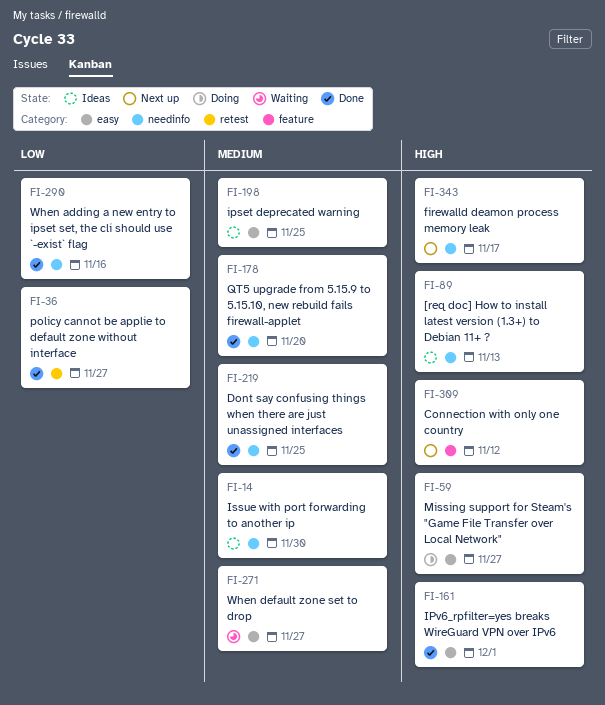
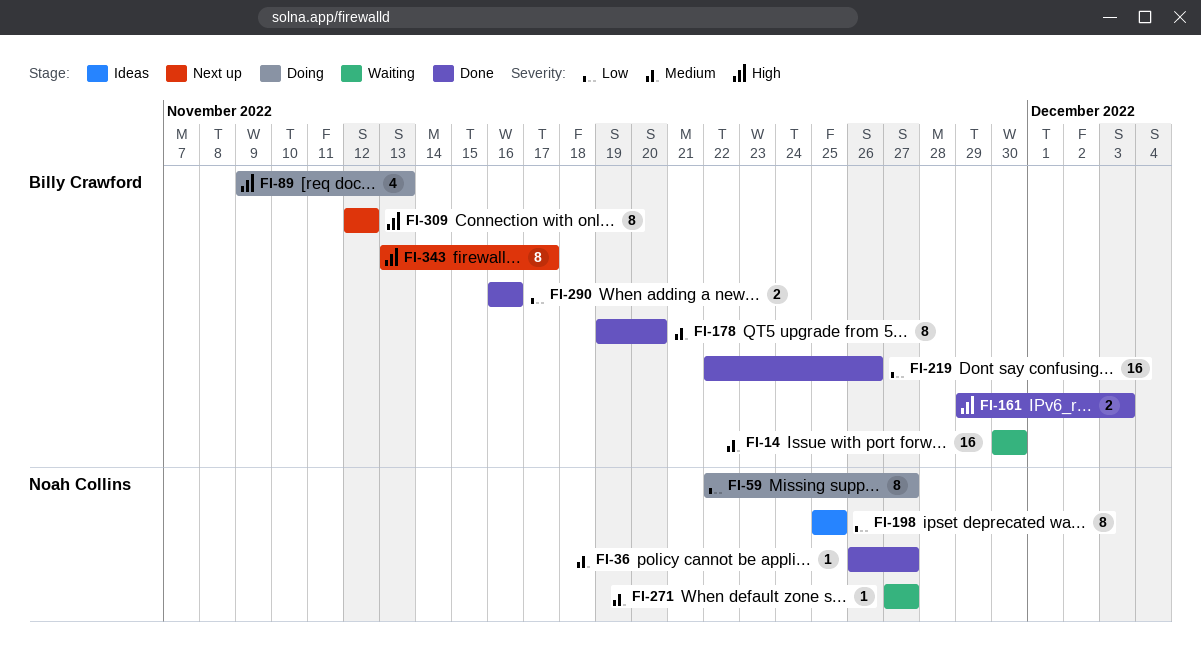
FI-14, status: Ideas -> Waiting
FI-36, priority: Low -> Medium
FI-59, priority: High -> Low
FI-89, status: Ideas -> Doing
FI-161, due: Dec 1 -> Dec 3
FI-198, priority: Medium -> Low
FI-219, priority: Medium -> Low
FI-219, due: Nov 25 -> Nov 26

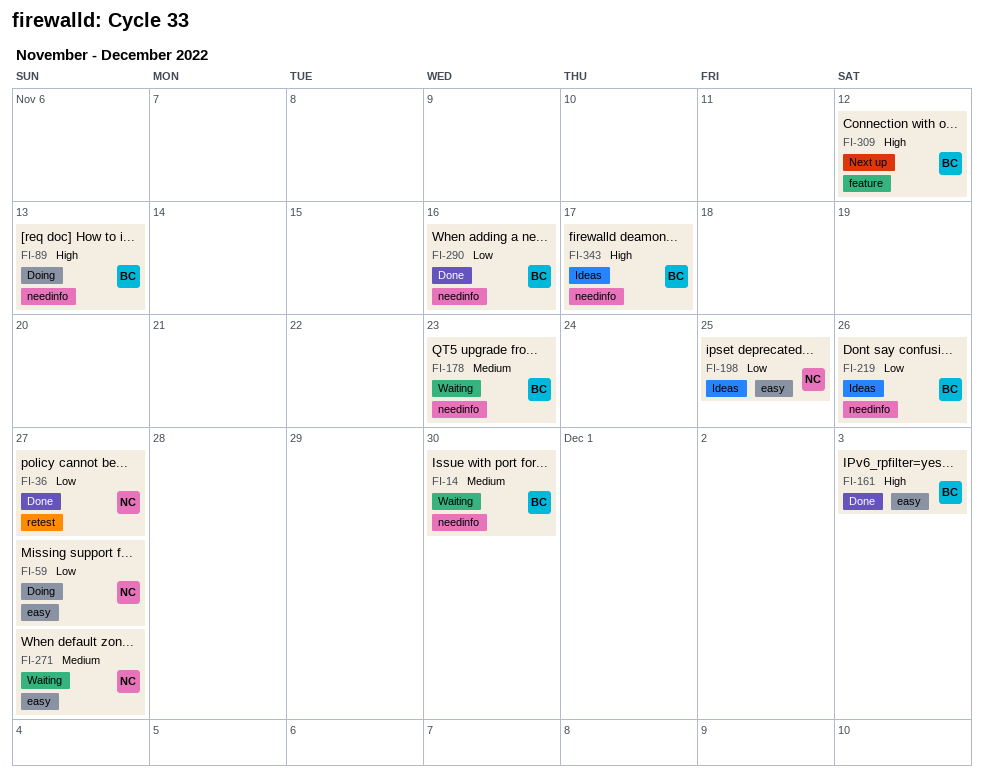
FI-36, priority: Medium -> Low
FI-178, status: Done -> Waiting
FI-178, due: Nov 20 -> Nov 23
FI-219, status: Done -> Ideas
FI-343, status: Next up -> Ideas

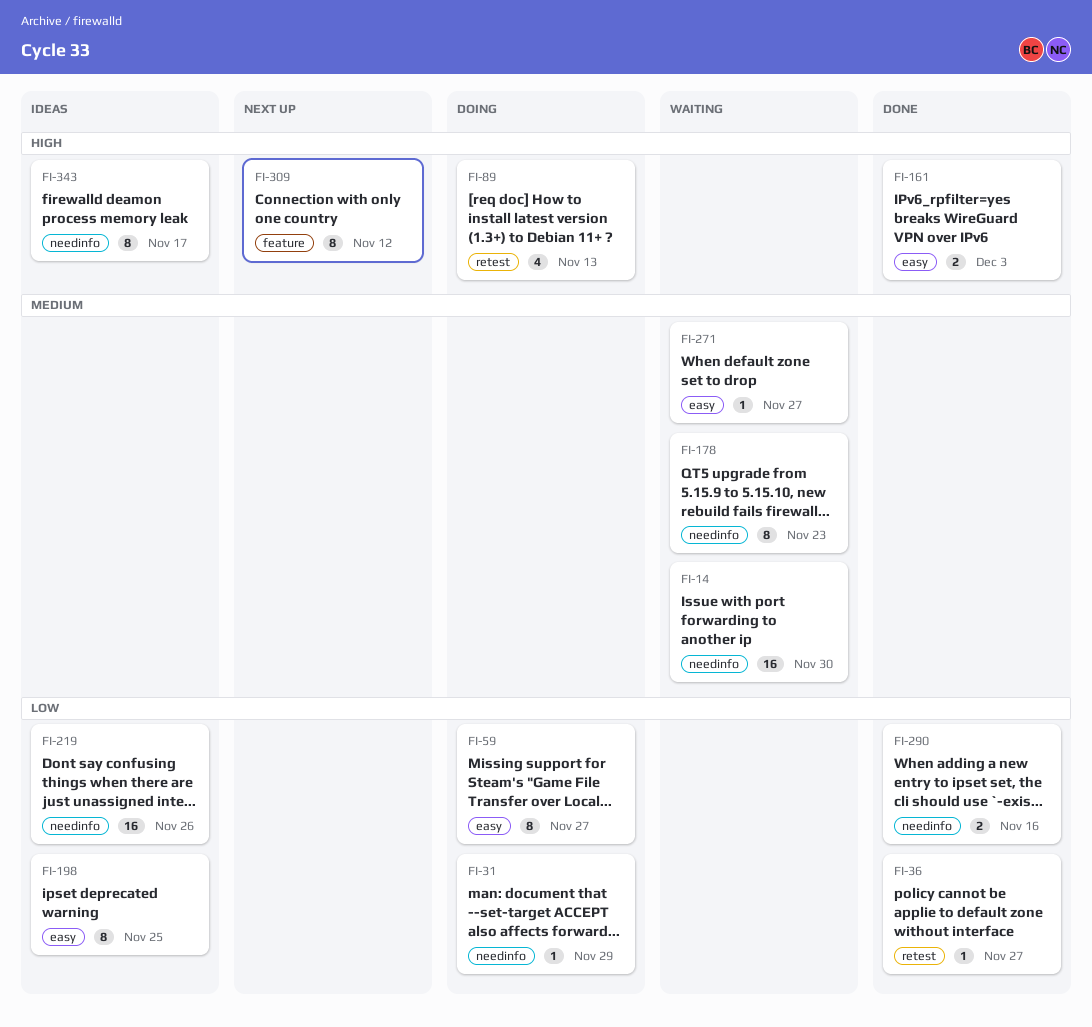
FI-31: none -> present
FI-89, label: needinfo -> retest

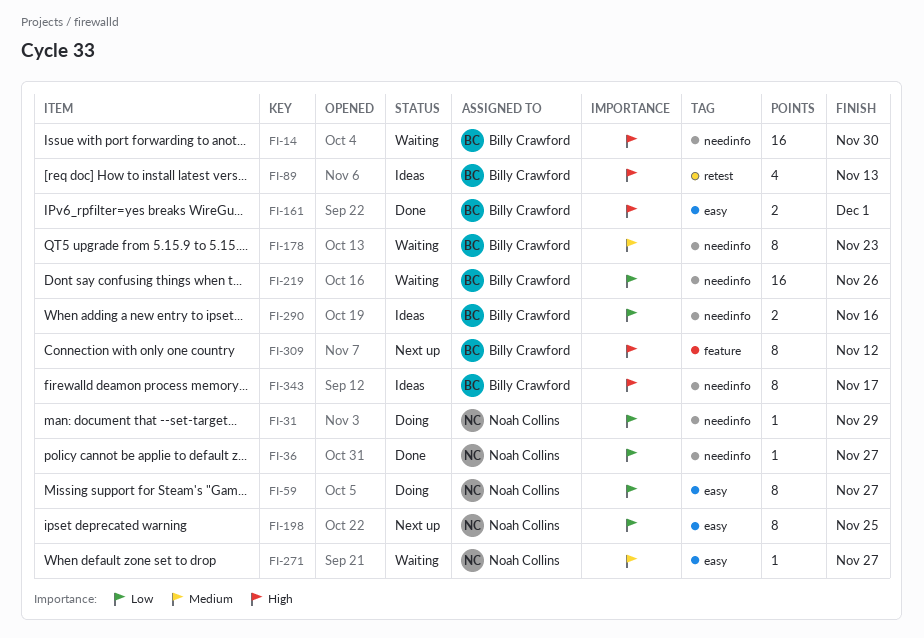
FI-14, priority: Medium -> High
FI-36, label: retest -> needinfo
FI-89, status: Doing -> Ideas
FI-161, due: Dec 3 -> Dec 1
FI-198, status: Ideas -> Next up
FI-219, status: Ideas -> Waiting
FI-290, status: Done -> Ideas

